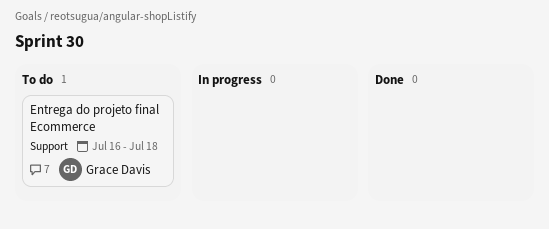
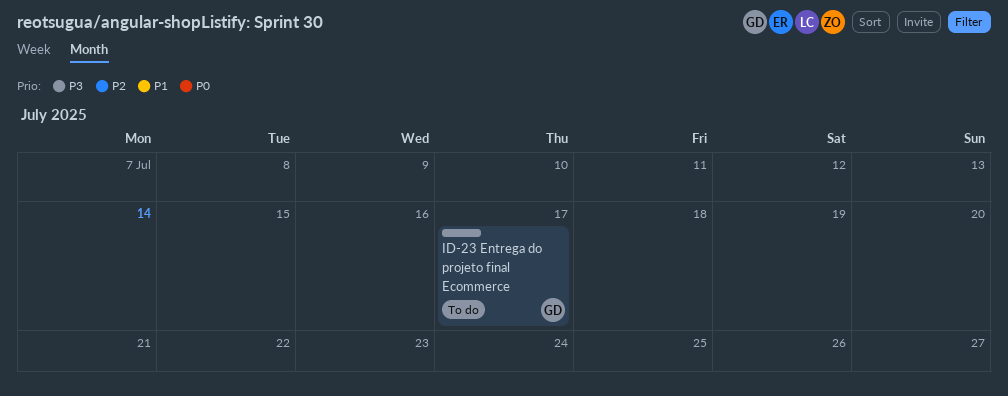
Entrega do projeto final Ecommerce, due: Jul 18 -> Jul 17

